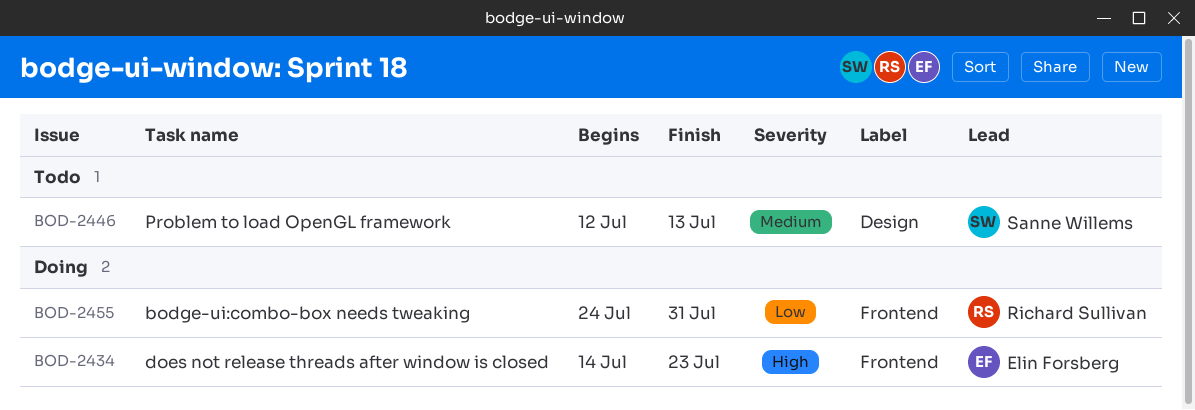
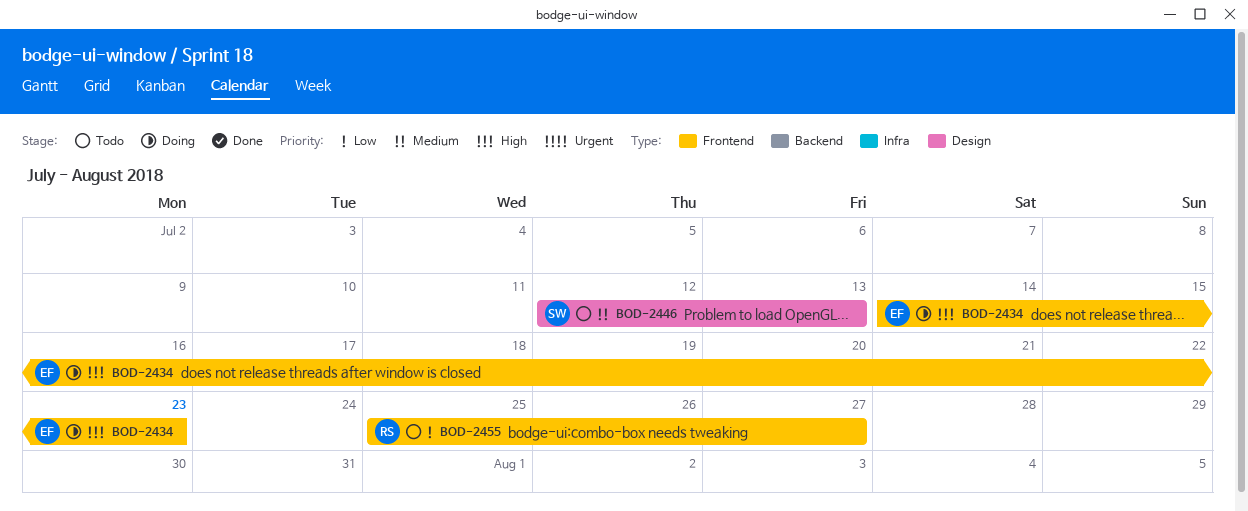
BOD-2455, status: Doing -> Todo
BOD-2455, start: Jul 24 -> Jul 25
BOD-2455, due: Jul 31 -> Jul 27

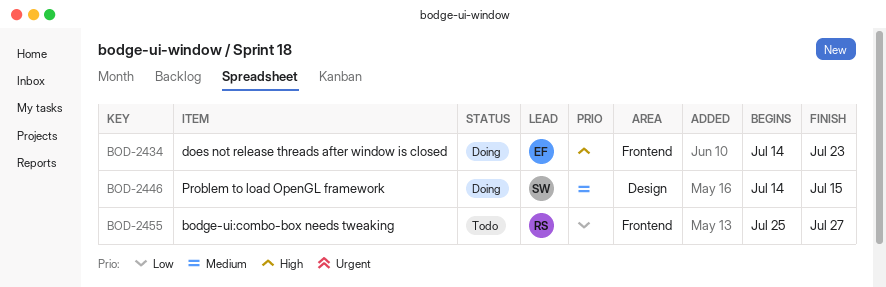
BOD-2446, status: Todo -> Doing
BOD-2446, start: Jul 12 -> Jul 14
BOD-2446, due: Jul 13 -> Jul 15

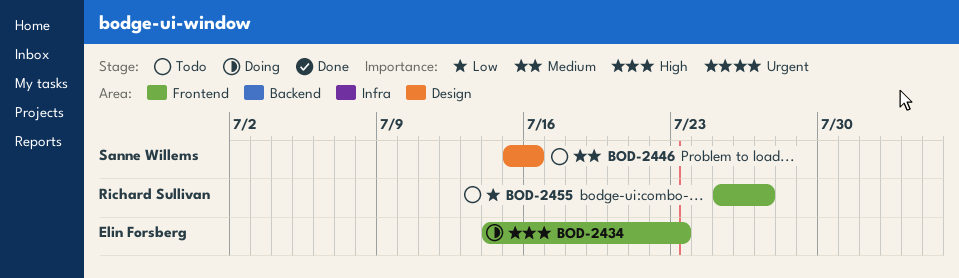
BOD-2446, status: Doing -> Todo
BOD-2446, start: Jul 14 -> Jul 15
BOD-2446, due: Jul 15 -> Jul 16

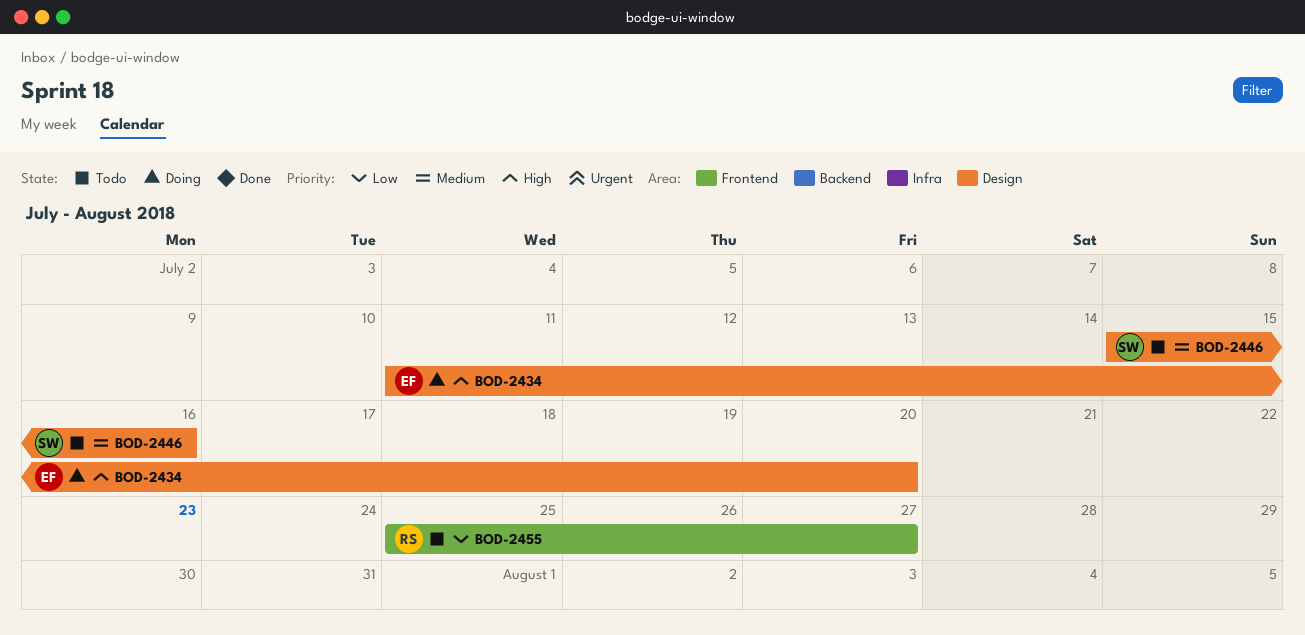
BOD-2434, label: Frontend -> Design
BOD-2434, start: Jul 14 -> Jul 11
BOD-2434, due: Jul 23 -> Jul 20

